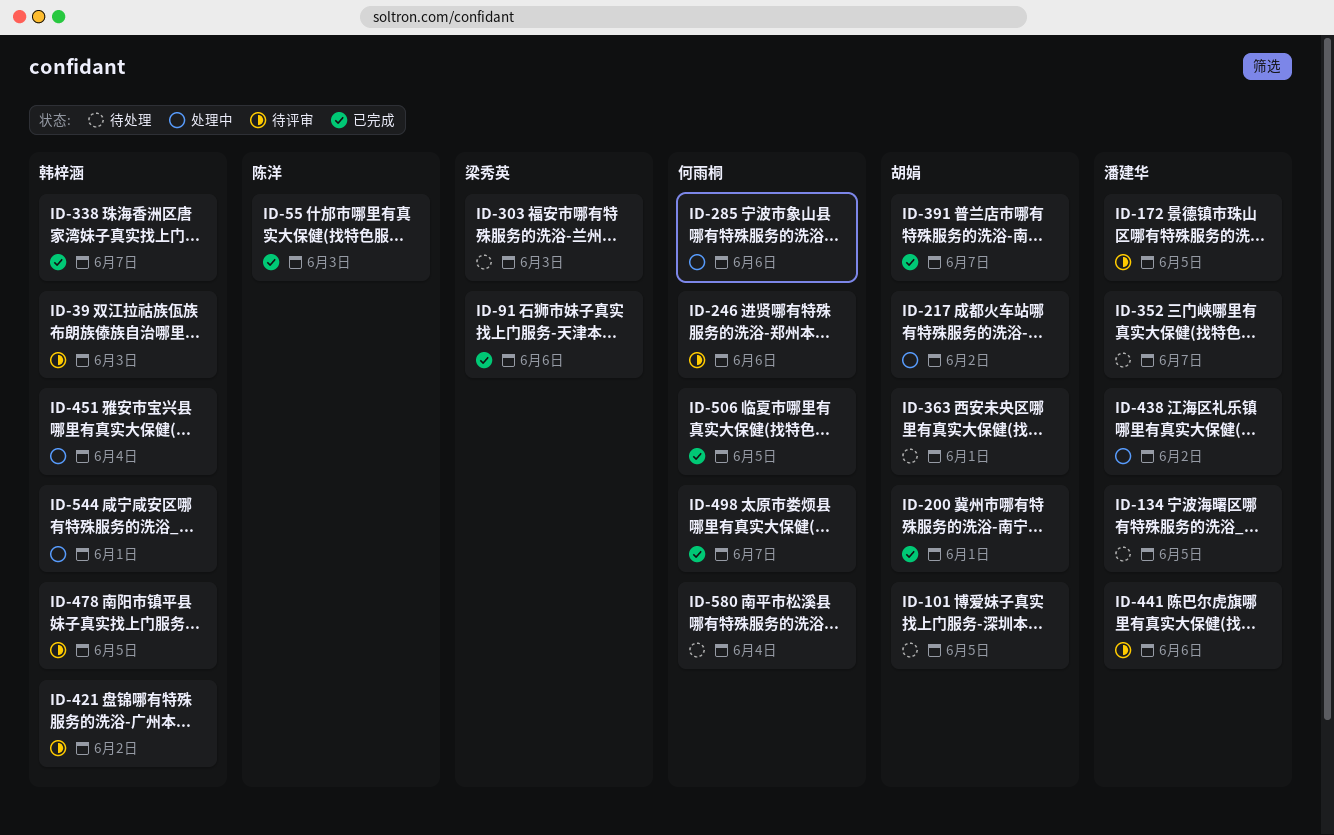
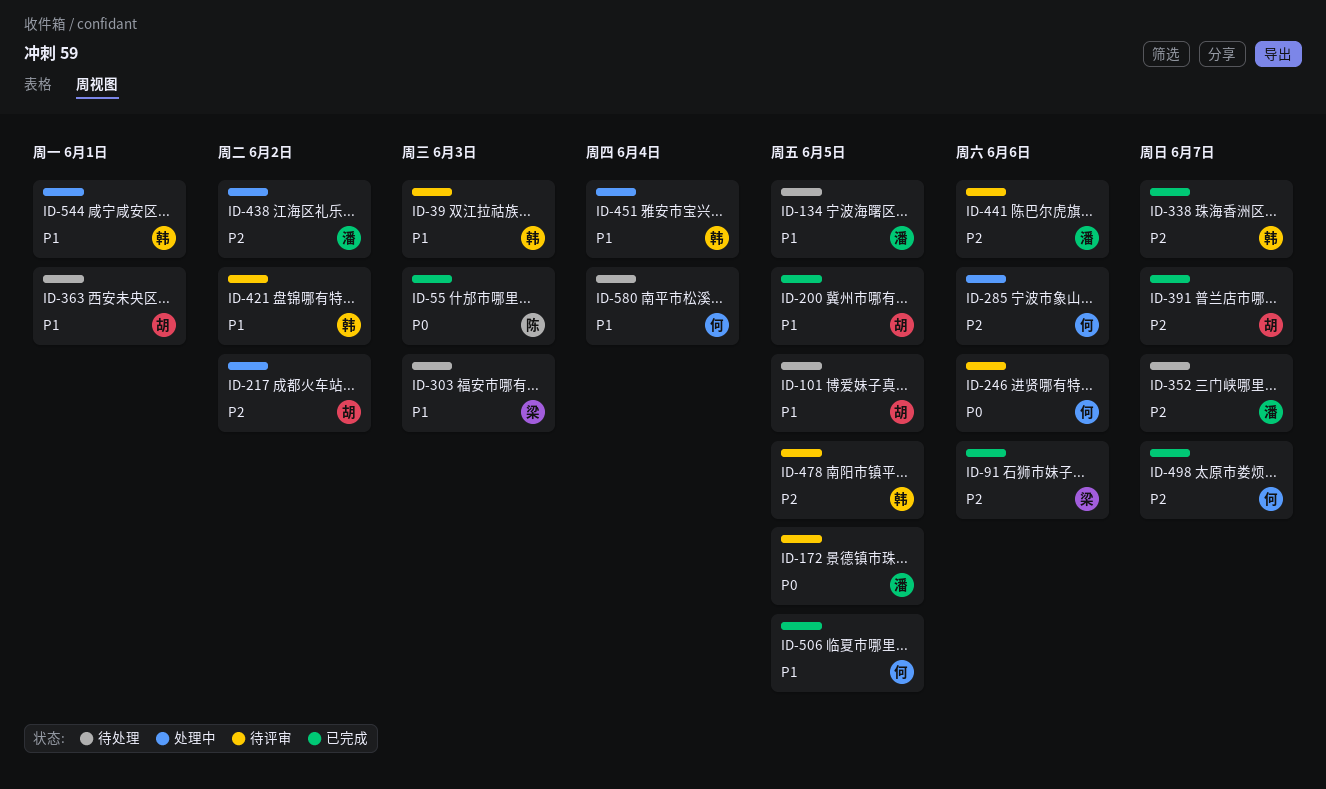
ID-200, due: Jun 1 -> Jun 5

